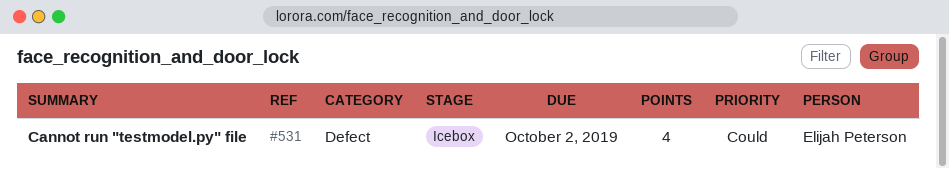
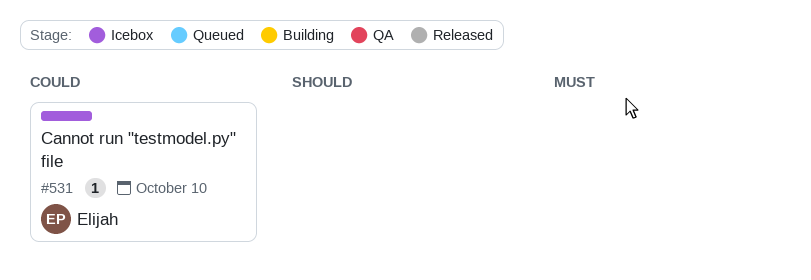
#531, estimate: 4 -> 1
#531, due: Oct 2 -> Oct 10

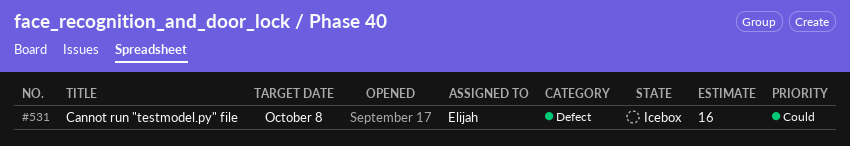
#531, estimate: 1 -> 16
#531, due: Oct 10 -> Oct 8

